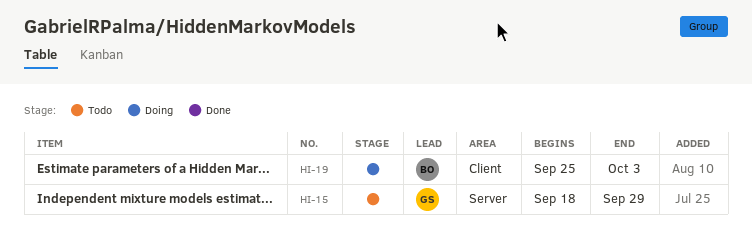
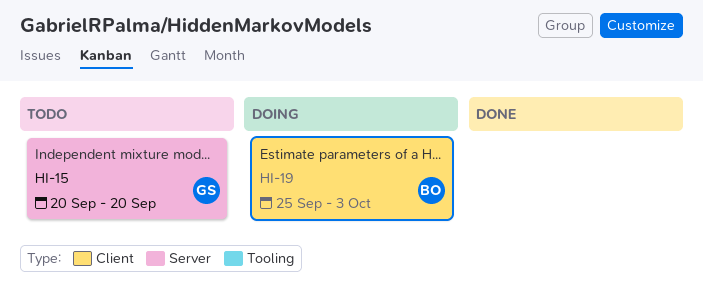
HI-15, start: Sep 18 -> Sep 20
HI-15, due: Sep 29 -> Sep 20

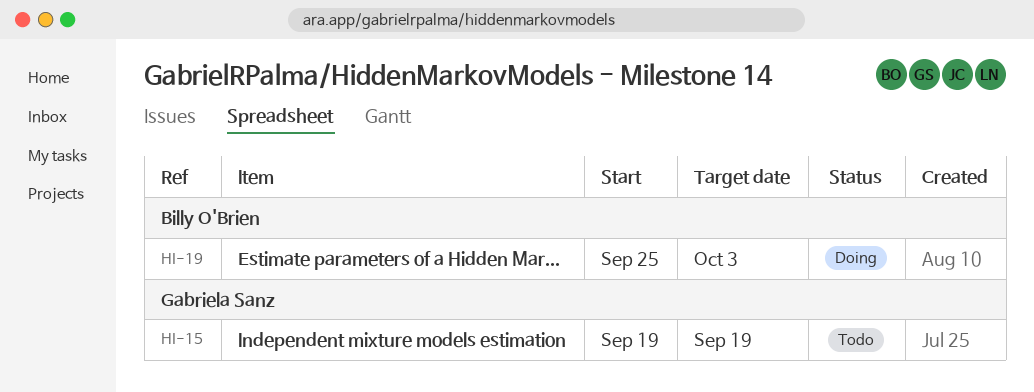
HI-15, start: Sep 20 -> Sep 19
HI-15, due: Sep 20 -> Sep 19

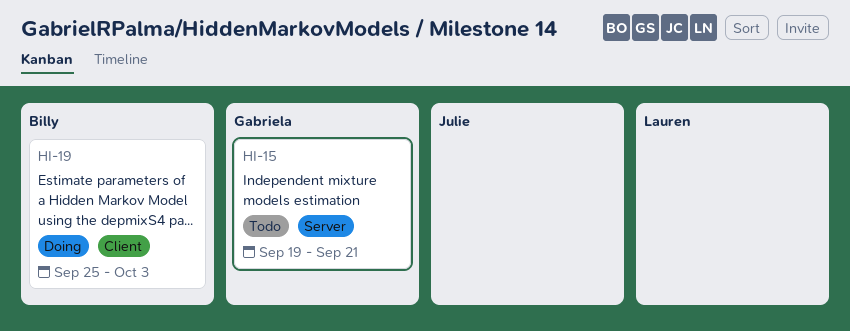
HI-15, due: Sep 19 -> Sep 21

